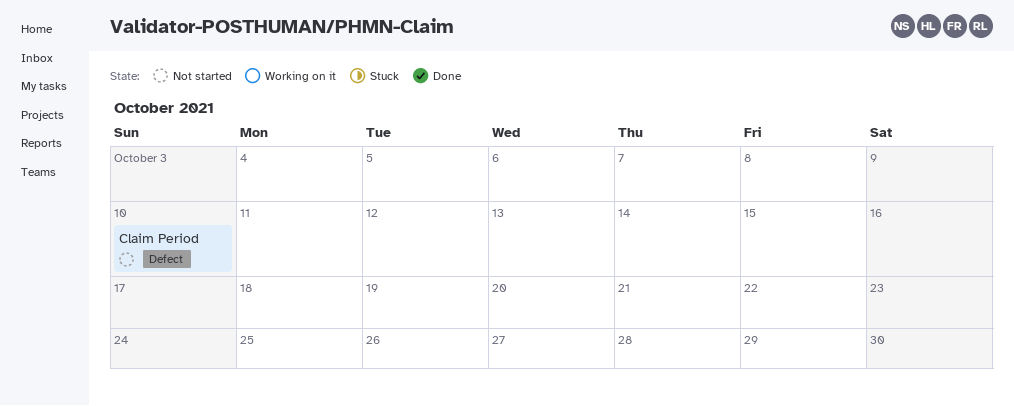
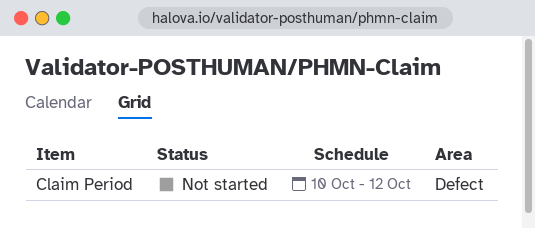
Claim Period, due: Oct 10 -> Oct 12

